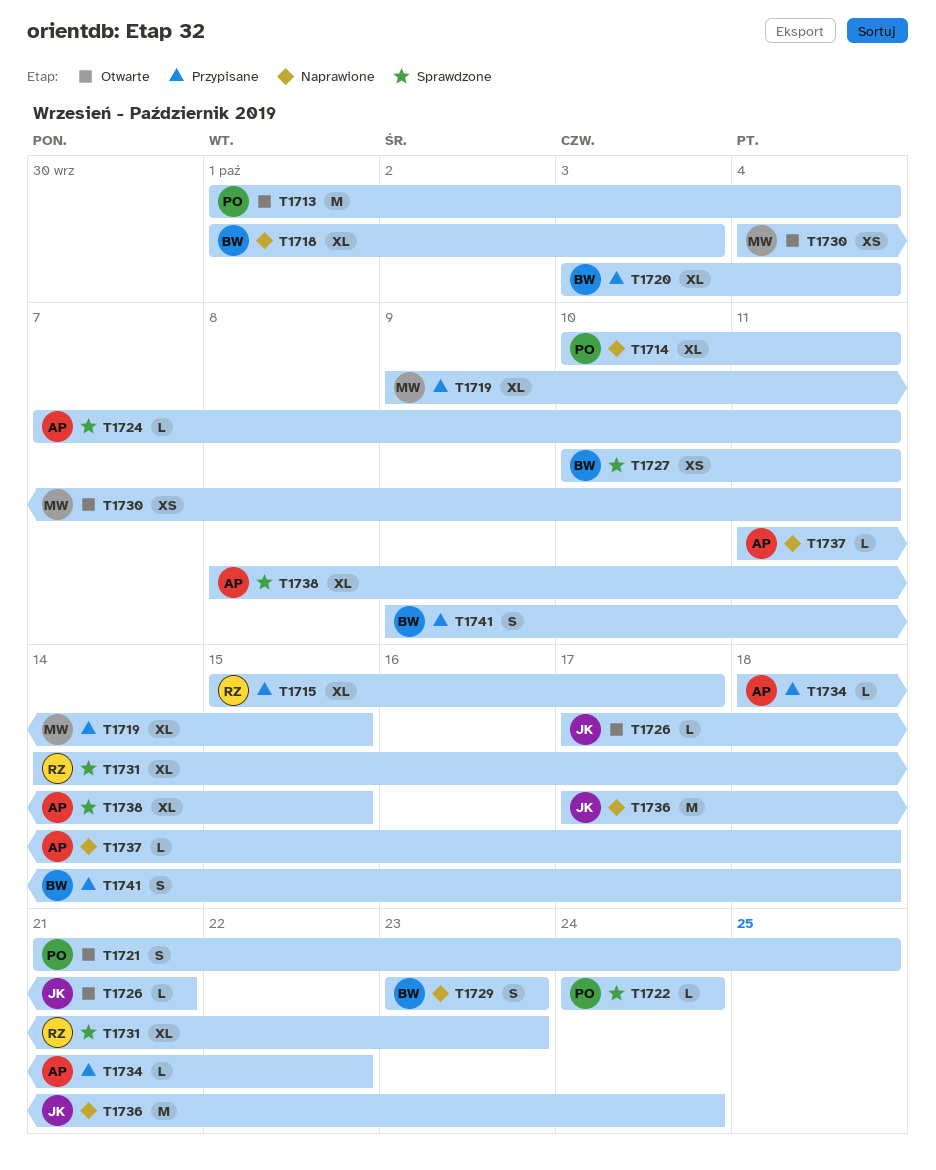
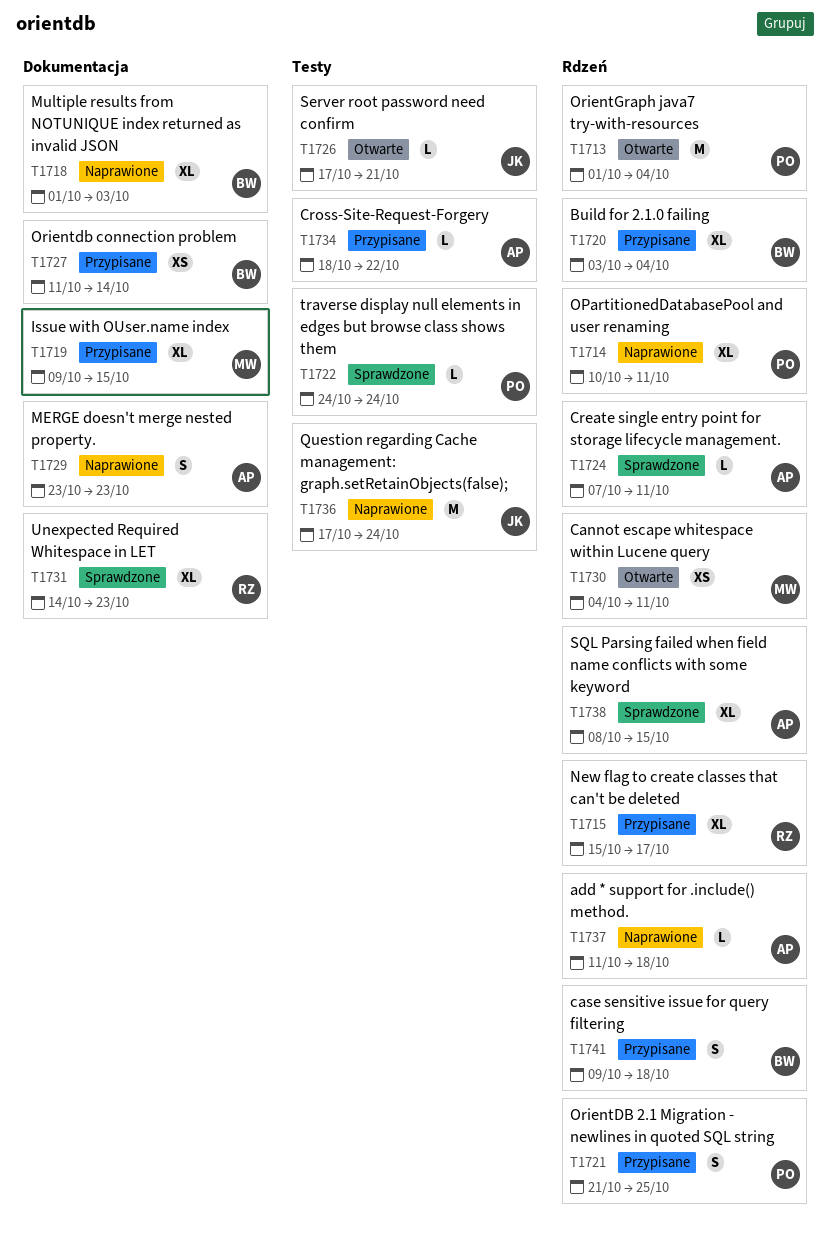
T1721, status: Otwarte -> Przypisane
T1727, status: Sprawdzone -> Przypisane
T1727, start: Oct 10 -> Oct 11
T1727, due: Oct 11 -> Oct 14
T1729, owner: BW -> AP

